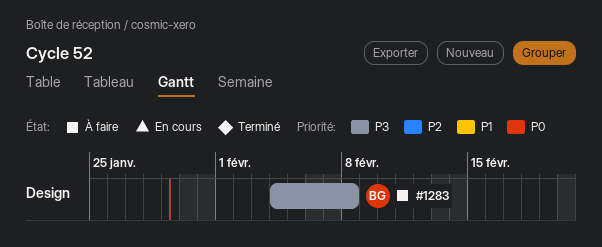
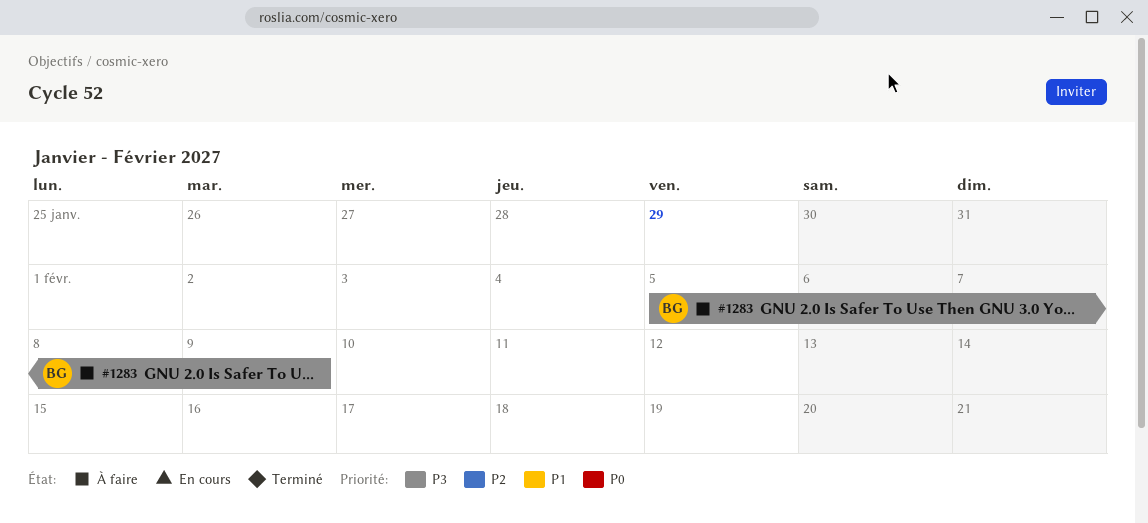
#1283, start: Feb 4 -> Feb 5
#1283, due: Feb 8 -> Feb 9

